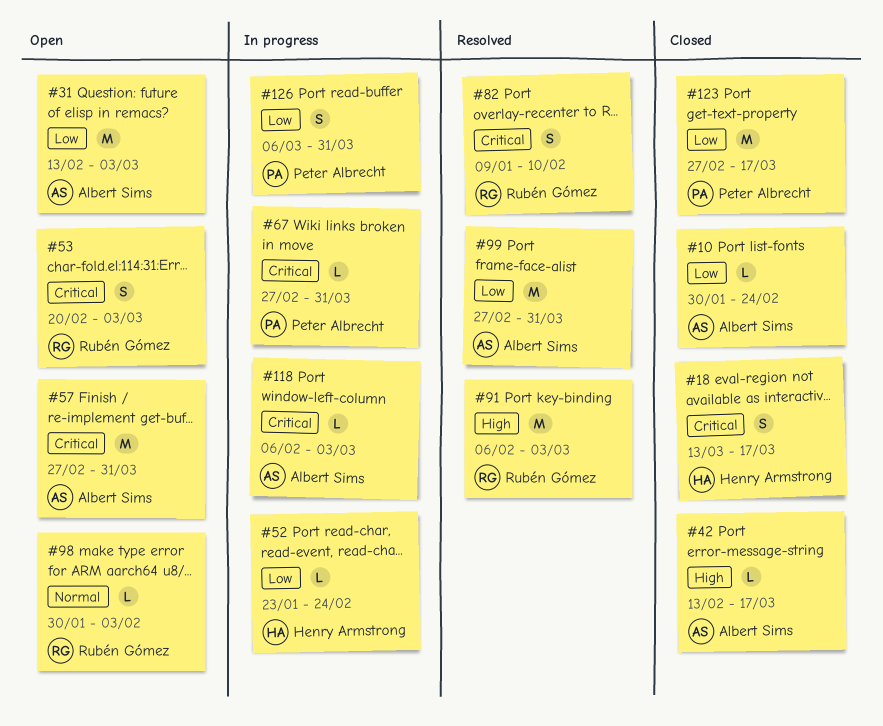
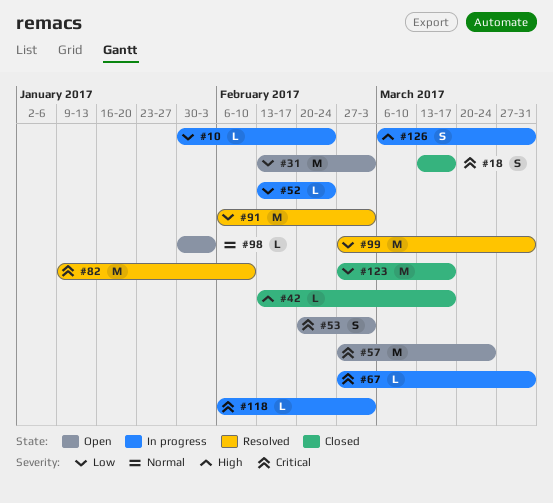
#10, status: Closed -> In progress
#52, start: Jan 23 -> Feb 13
#57, due: Mar 31 -> Mar 24
#82, estimate: S -> M
#91, priority: High -> Low
#126, priority: Low -> High

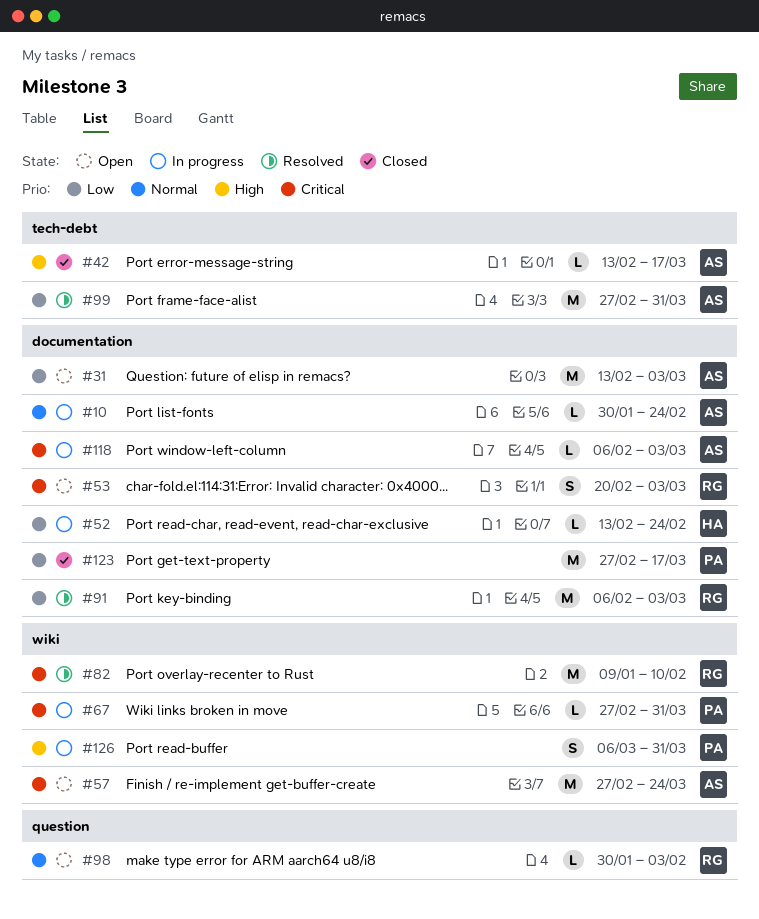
#10, priority: Low -> Normal
#18: present -> none

